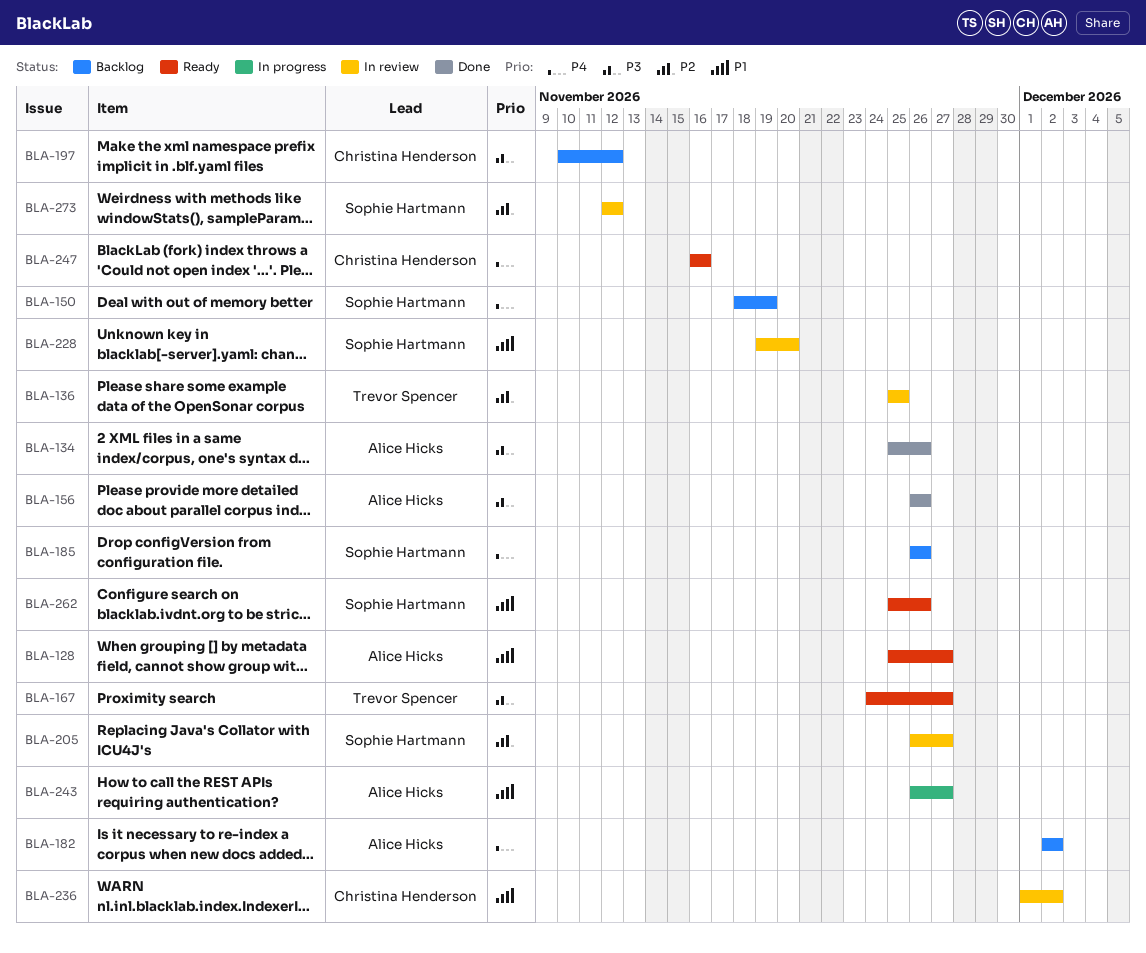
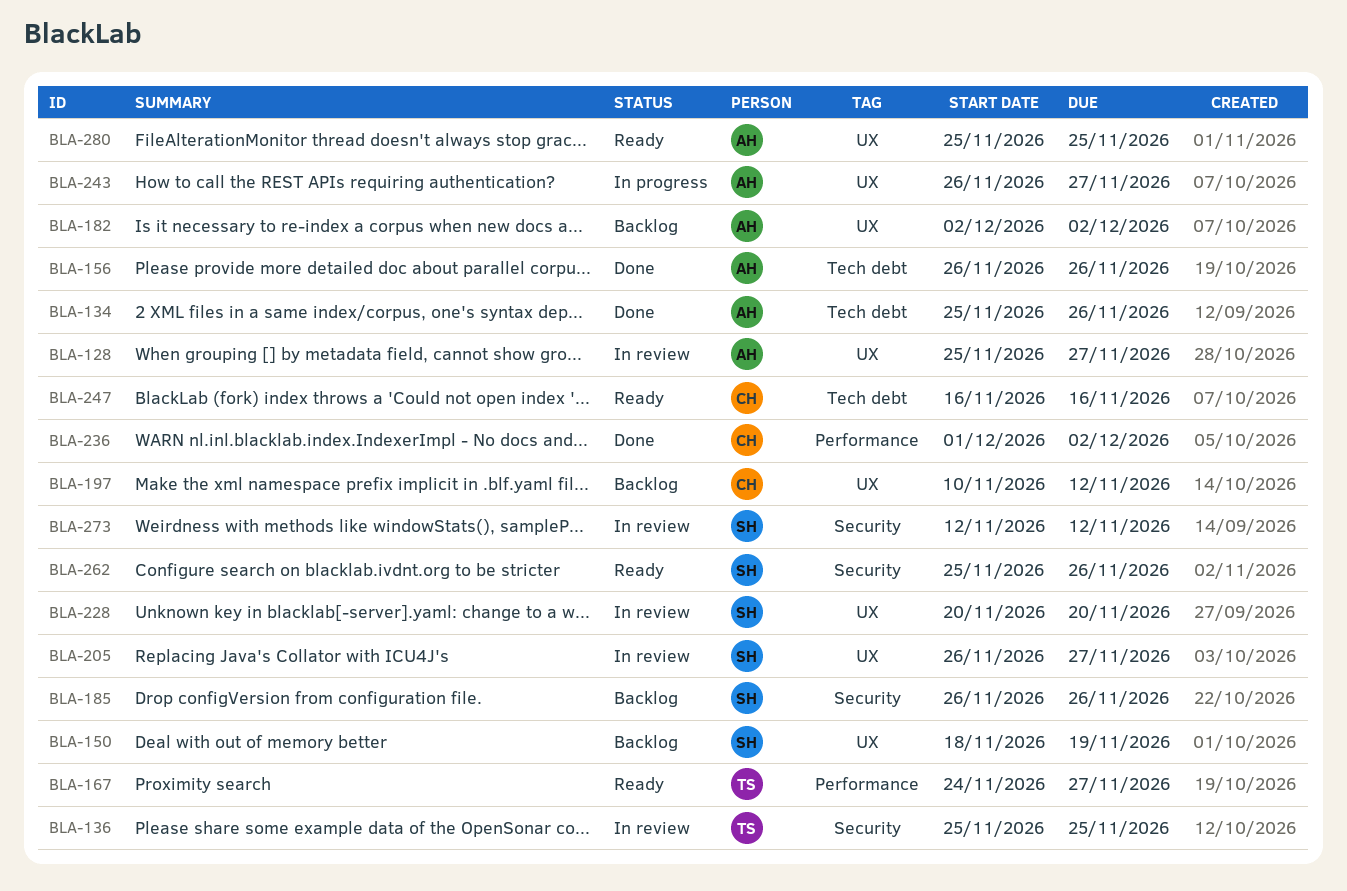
BLA-128, status: Ready -> In review
BLA-228, start: Nov 19 -> Nov 20
BLA-236, status: In review -> Done
BLA-280: none -> present

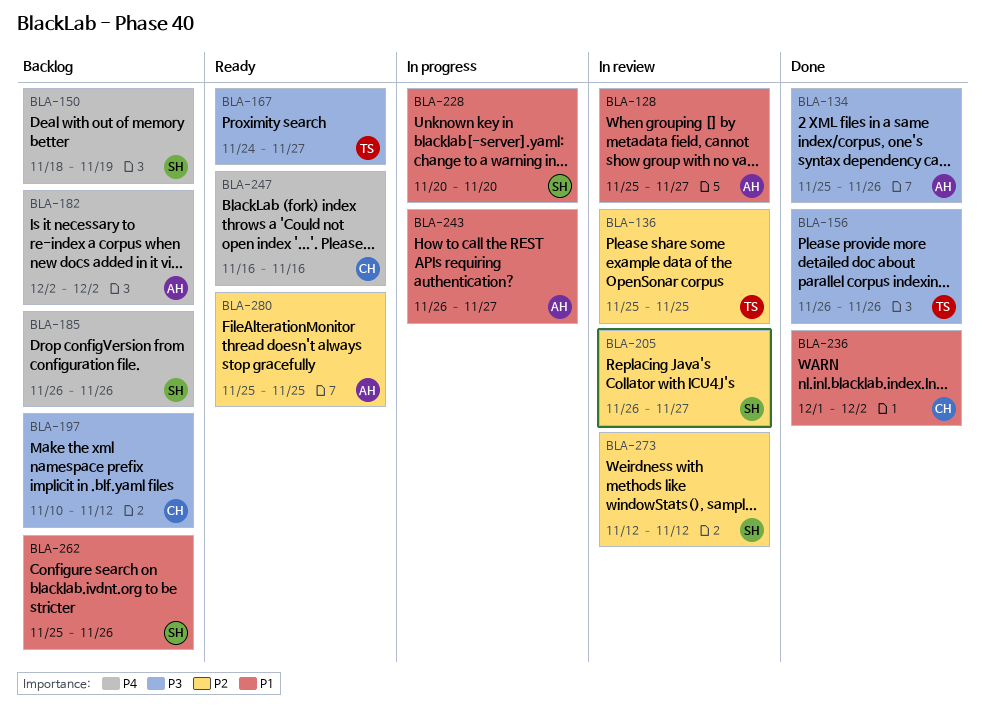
BLA-156, owner: AH -> TS
BLA-228, status: In review -> In progress
BLA-262, status: Ready -> Backlog

